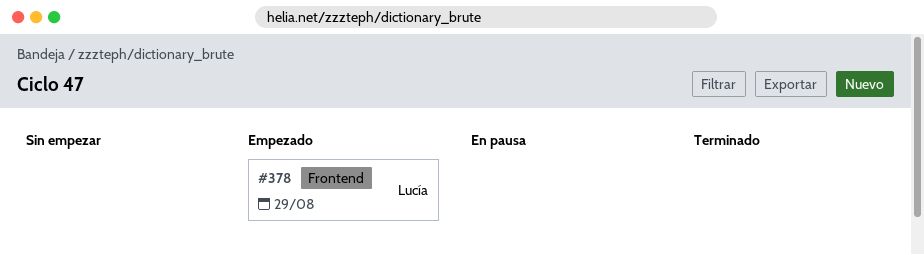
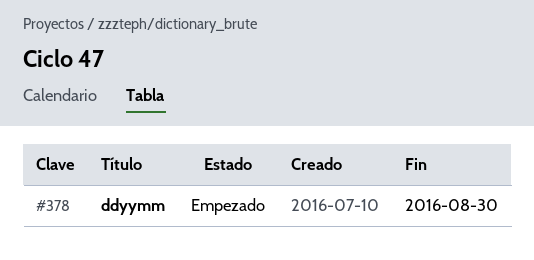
#378, due: Aug 29 -> Aug 30

